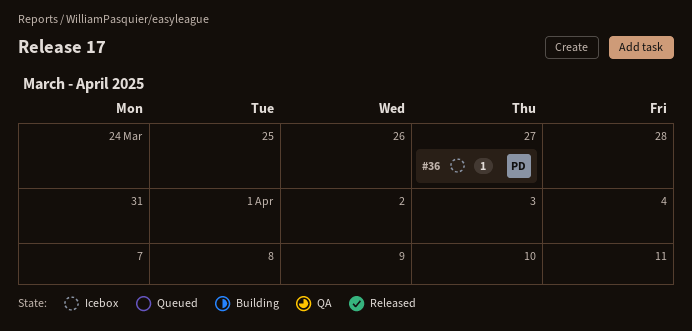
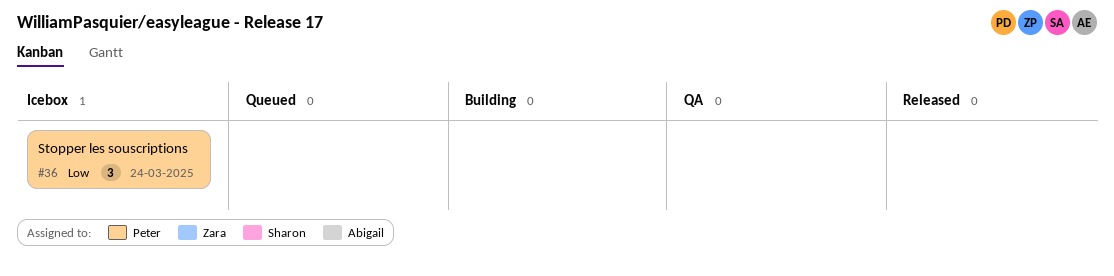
#36, estimate: 1 -> 3
#36, due: Mar 27 -> Mar 24

